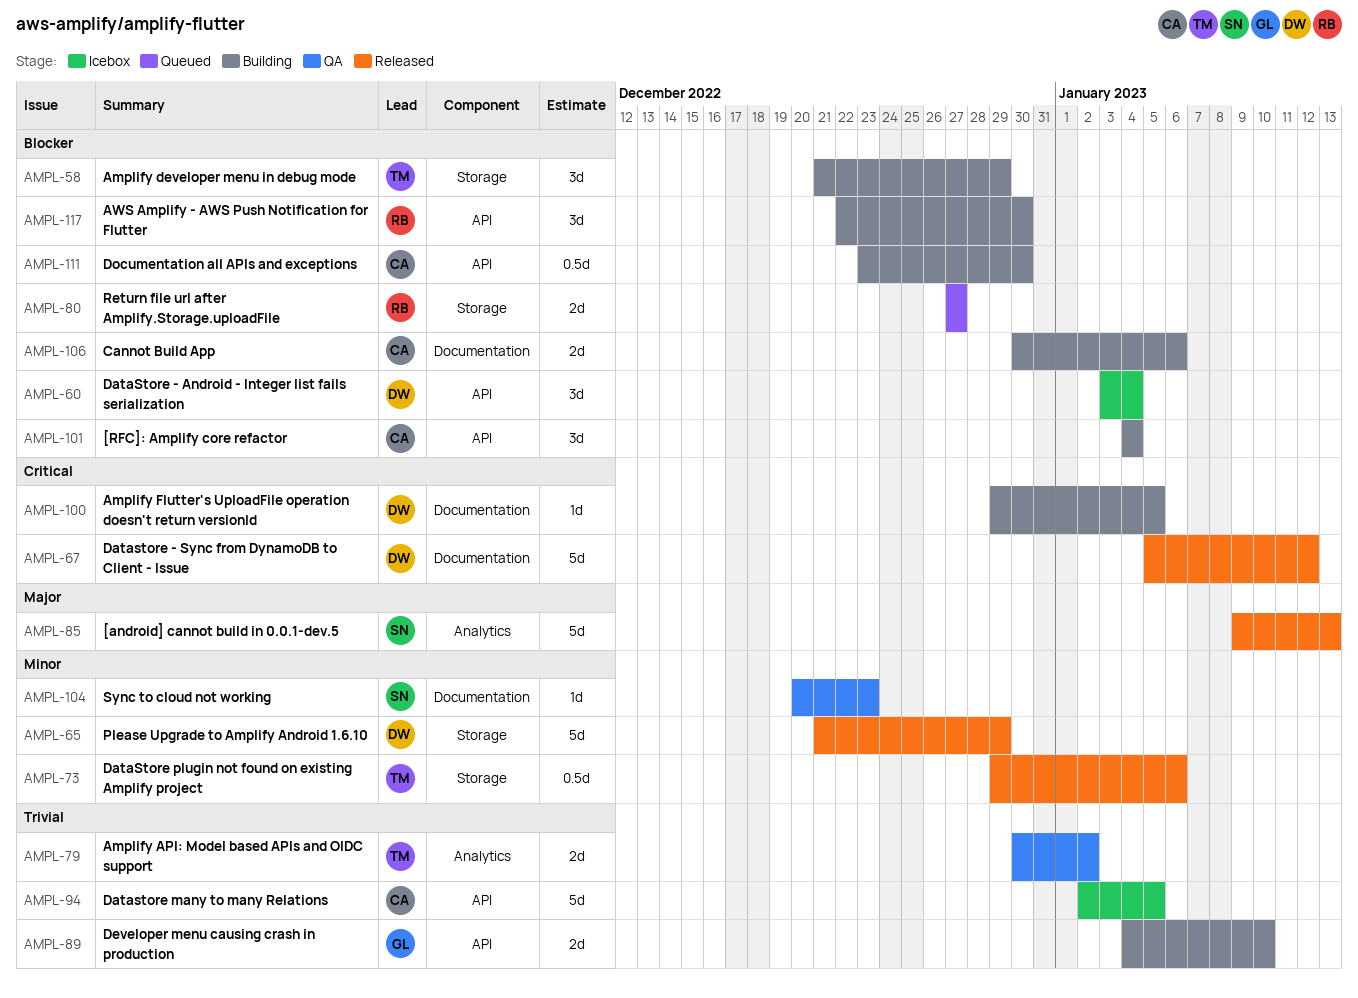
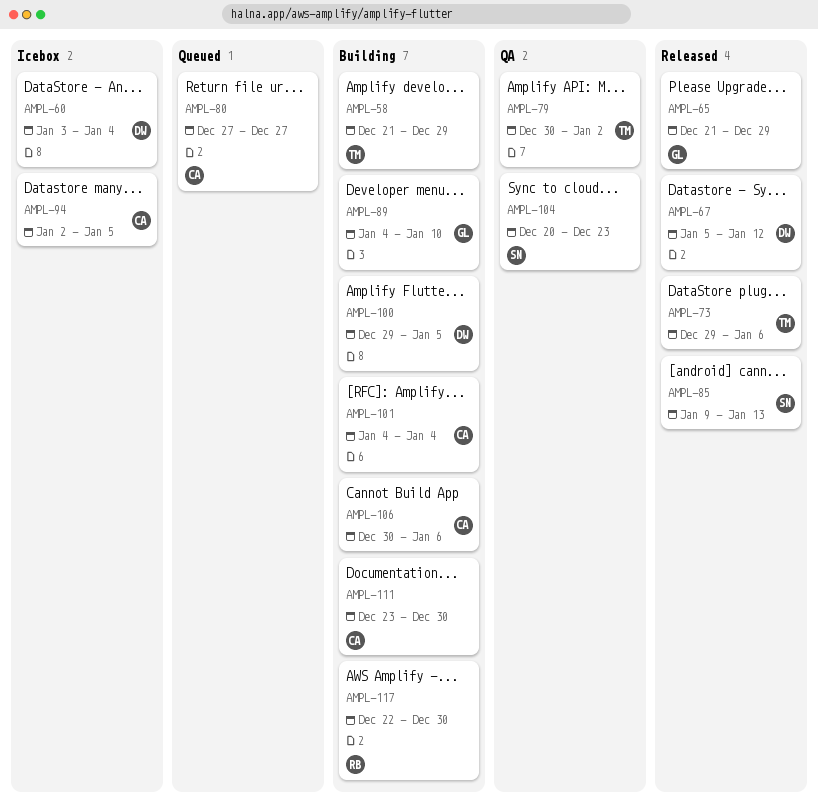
AMPL-65, owner: DW -> GL
AMPL-80, owner: RB -> CA

